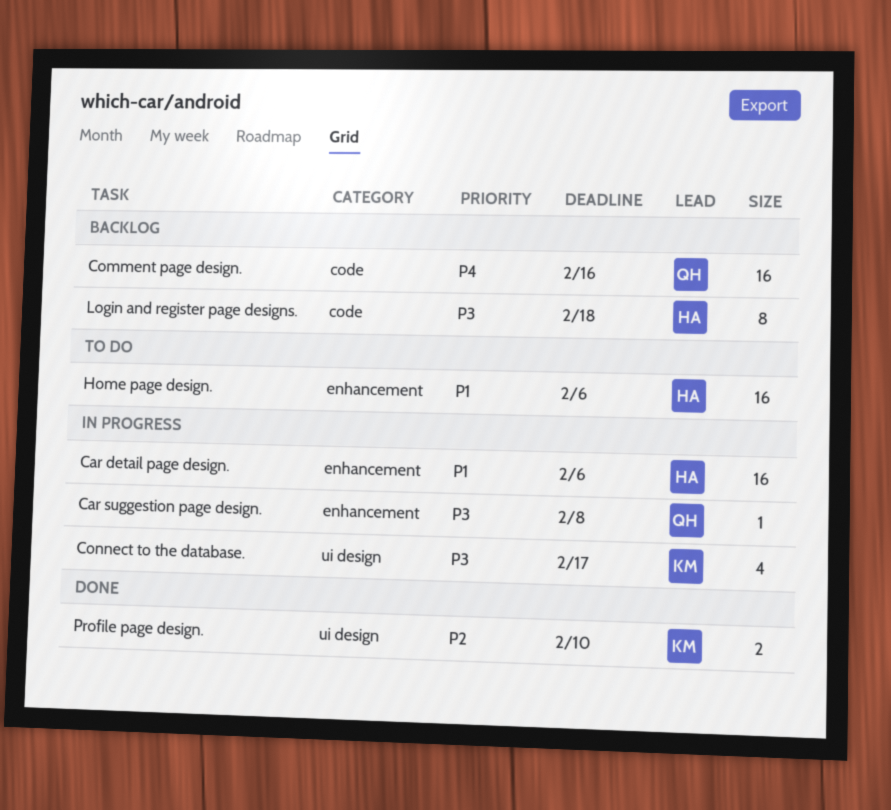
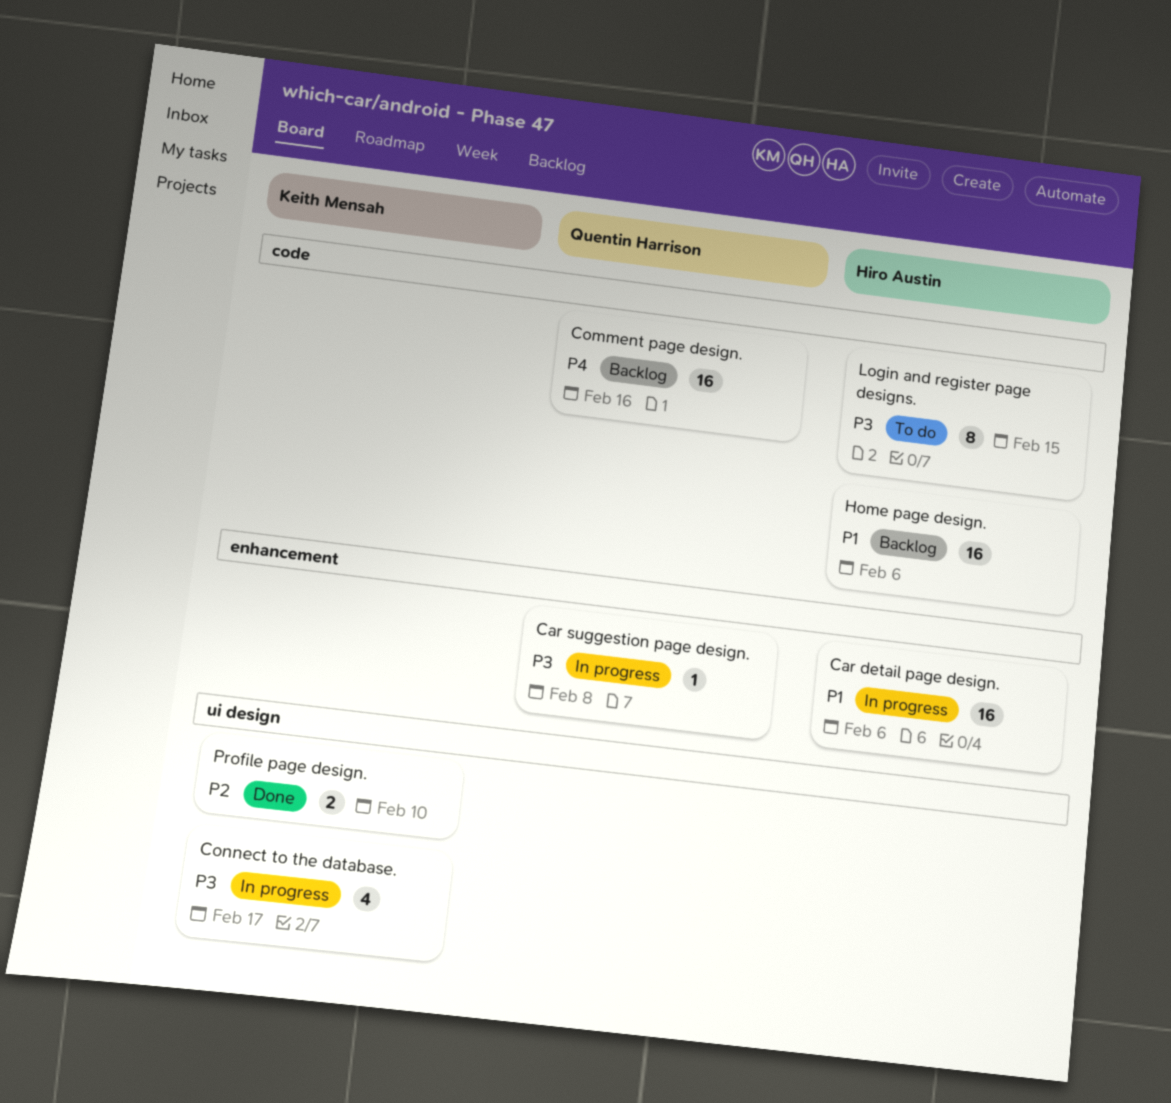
Home page design., status: To do -> Backlog
Home page design., label: enhancement -> code
Login and register page designs., status: Backlog -> To do
Login and register page designs., due: Feb 18 -> Feb 15

